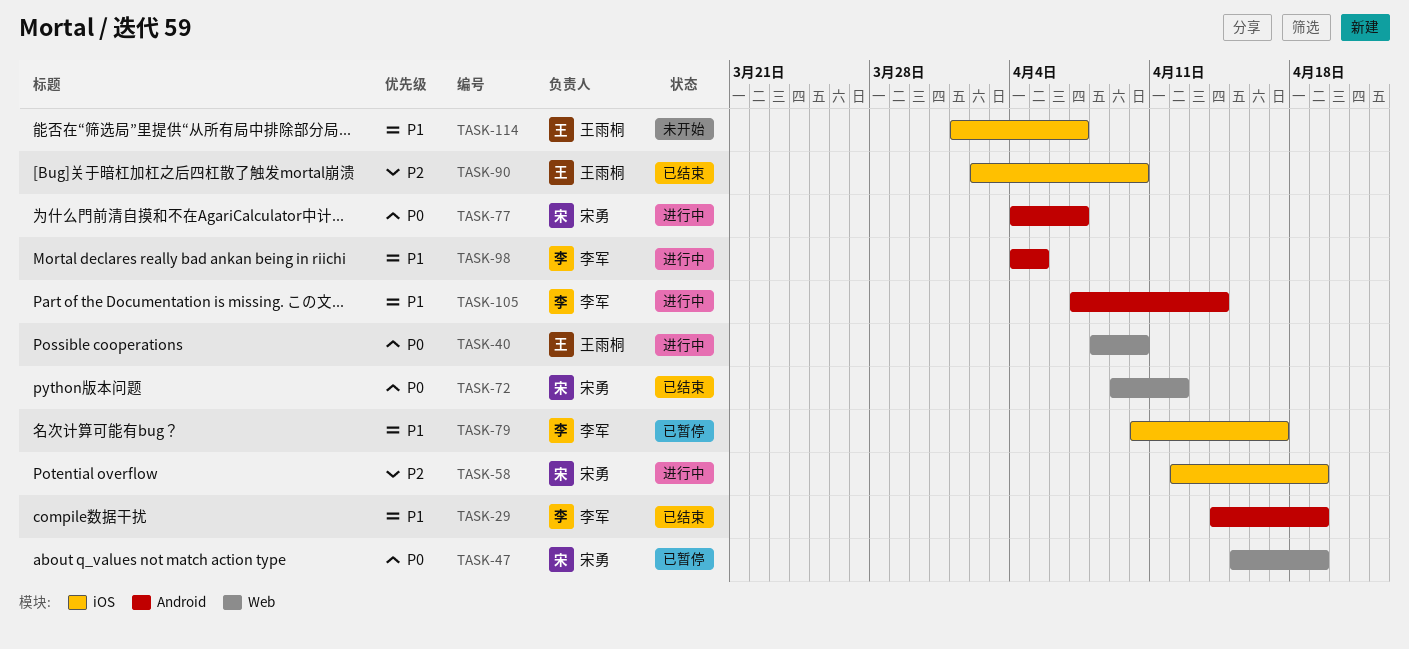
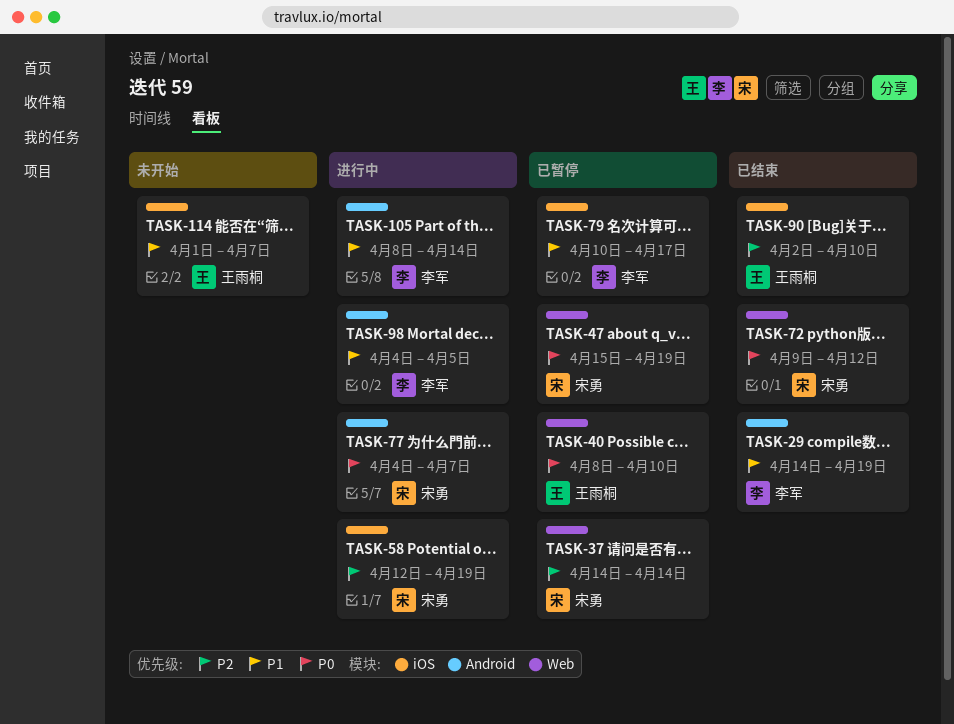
TASK-37: none -> present
TASK-40, status: 进行中 -> 已暂停
TASK-105, start: Apr 7 -> Apr 8

